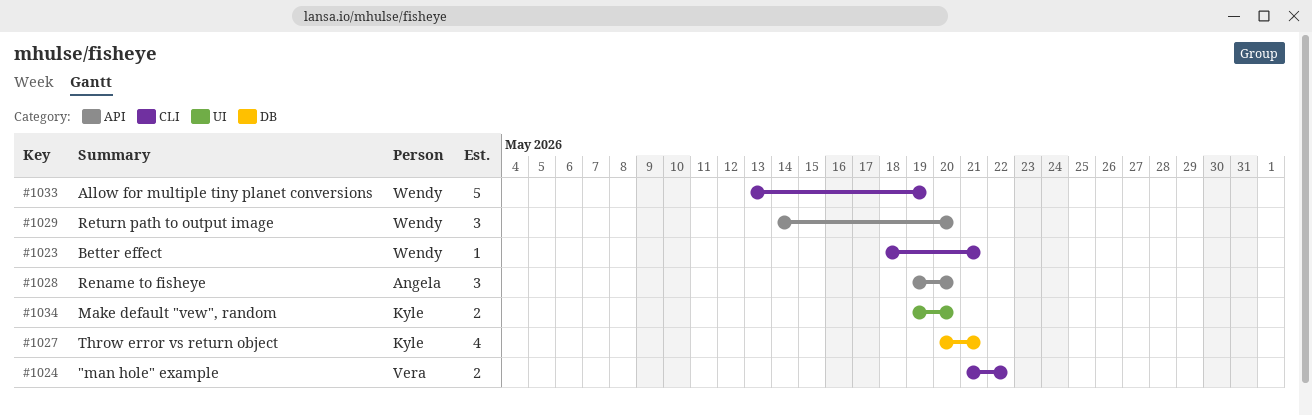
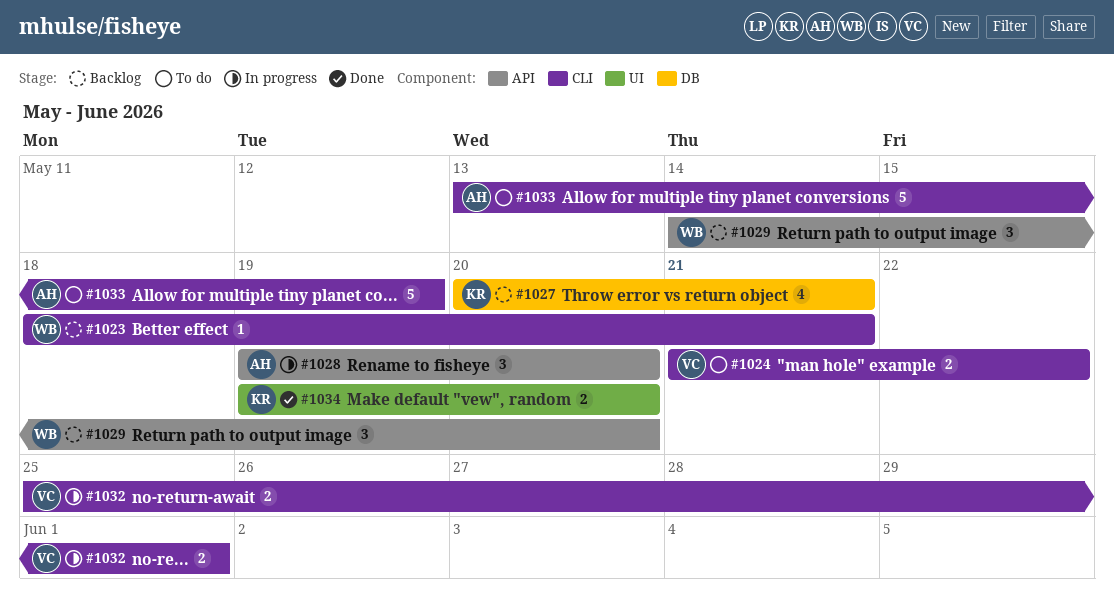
#1032: none -> present
#1033, owner: Wendy -> Angela

